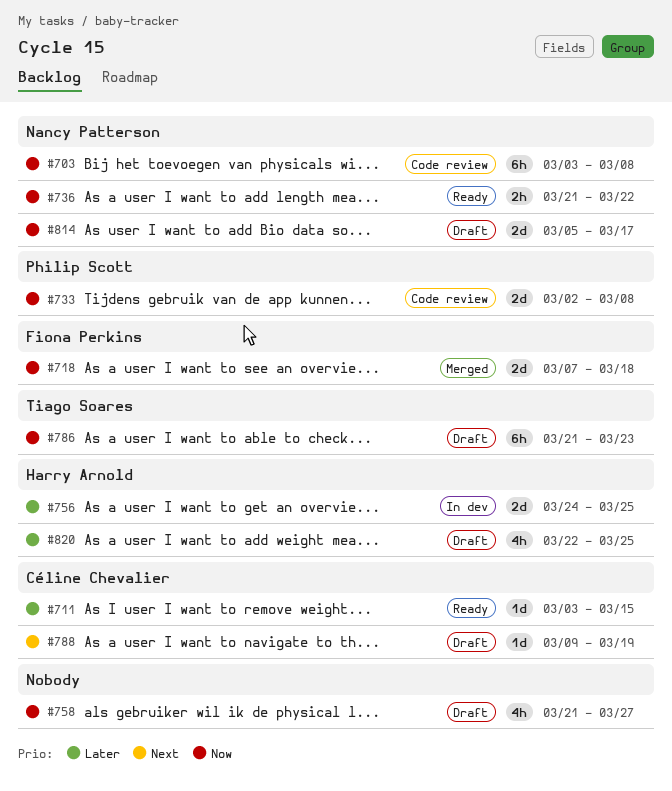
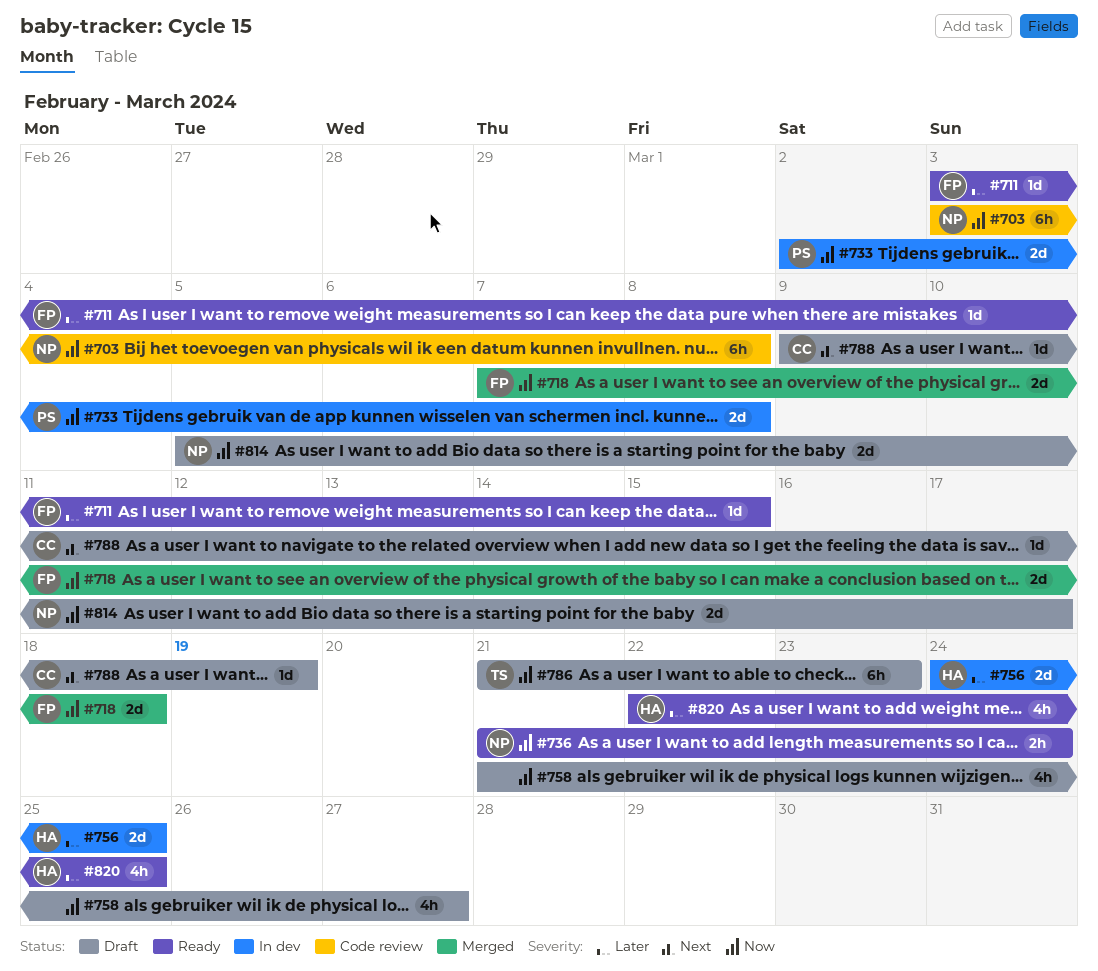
#711, owner: Céline Chevalier -> Fiona Perkins
#733, status: Code review -> In dev
#736, due: Mar 22 -> Mar 24
#820, status: Draft -> Ready

